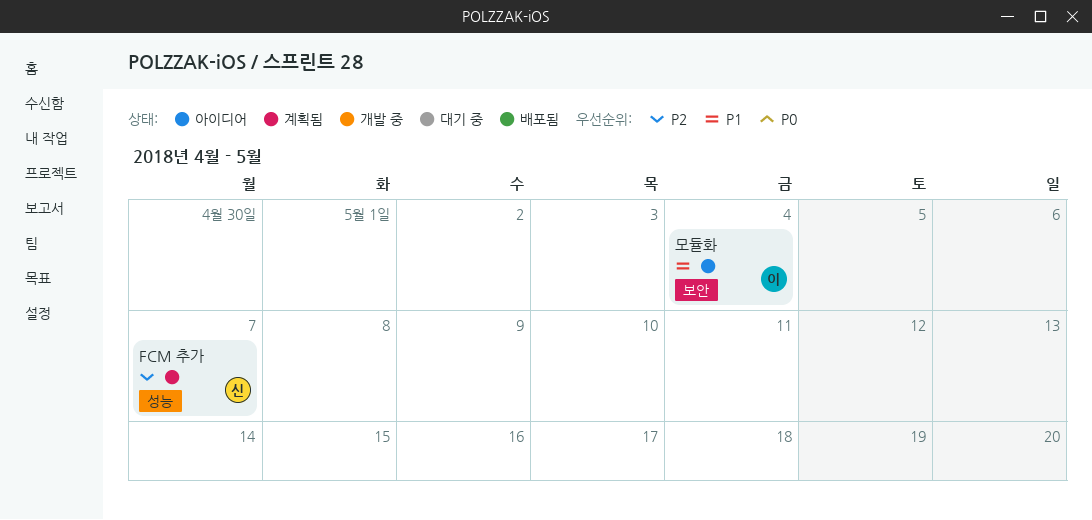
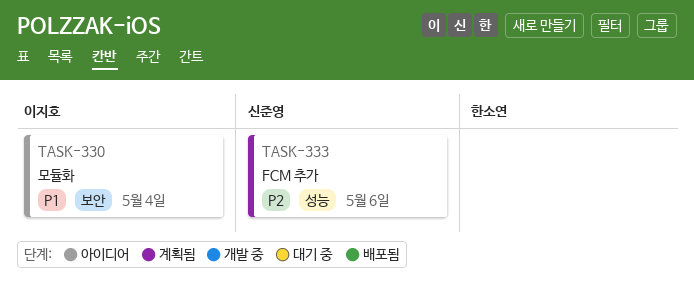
FCM 추가, due: May 7 -> May 6

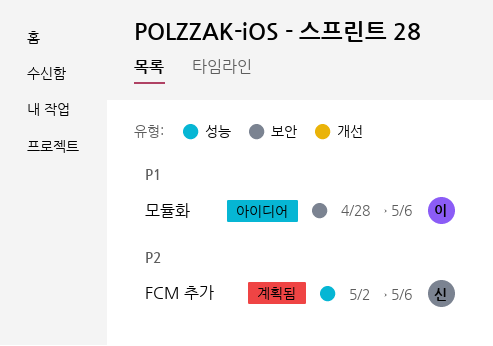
모듈화, due: May 4 -> May 6

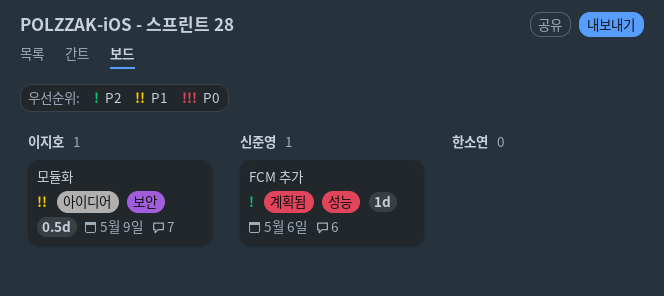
모듈화, due: May 6 -> May 9

